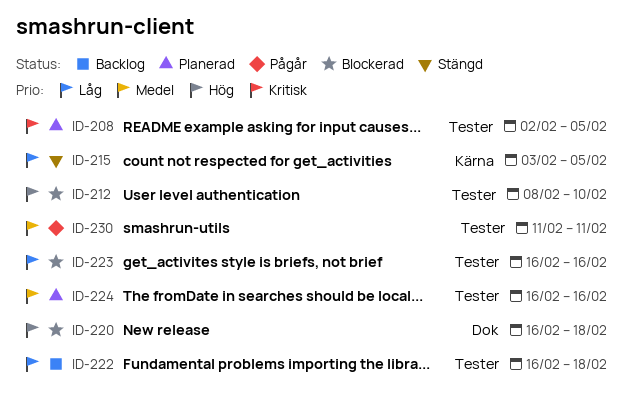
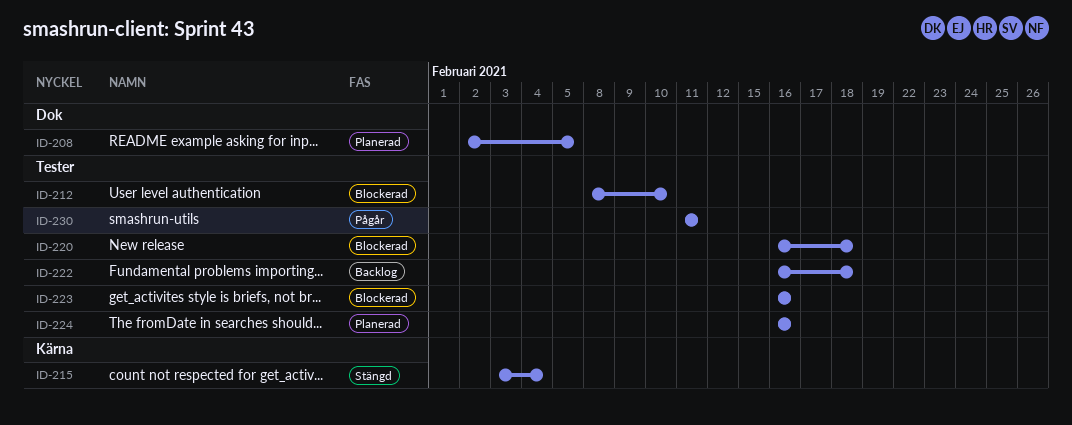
ID-208, label: Tester -> Dok
ID-215, due: Feb 5 -> Feb 4
ID-220, label: Dok -> Tester

